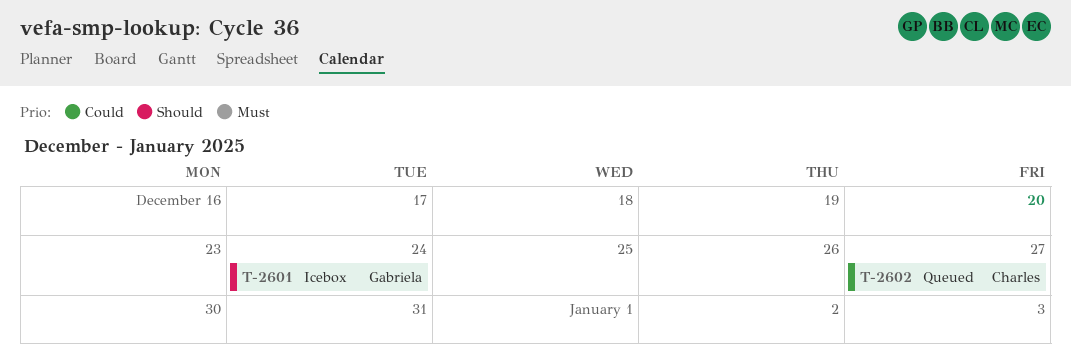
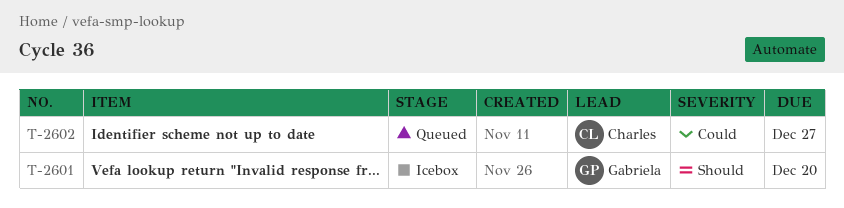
T-2601, due: Dec 24 -> Dec 20

